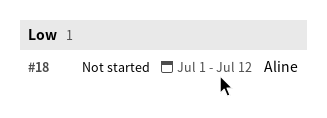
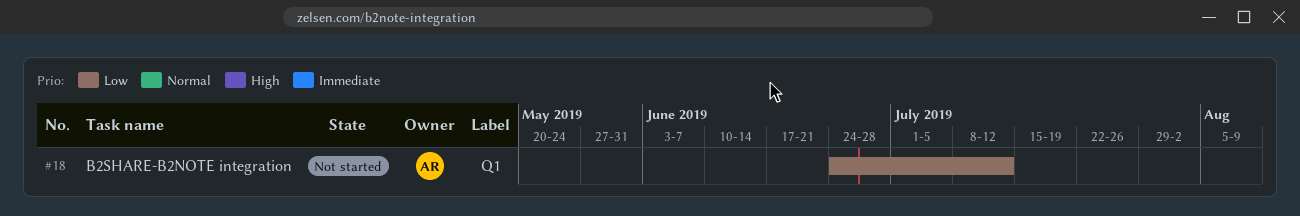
#18, start: Jul 1 -> Jun 24

